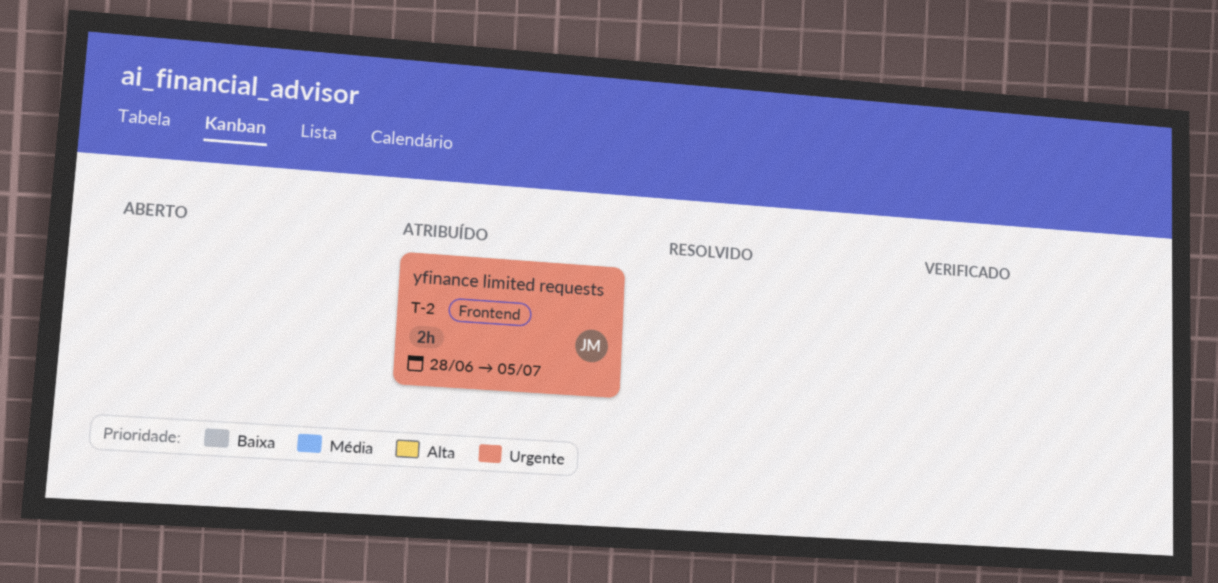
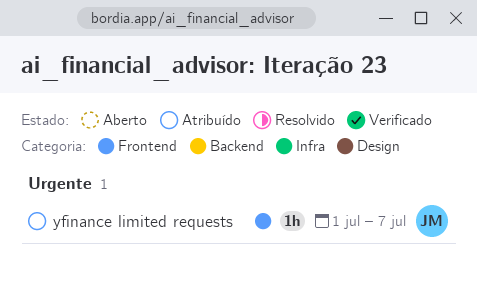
yfinance limited requests, estimate: 2h -> 1h
yfinance limited requests, start: Jun 28 -> Jul 1
yfinance limited requests, due: Jul 5 -> Jul 7

